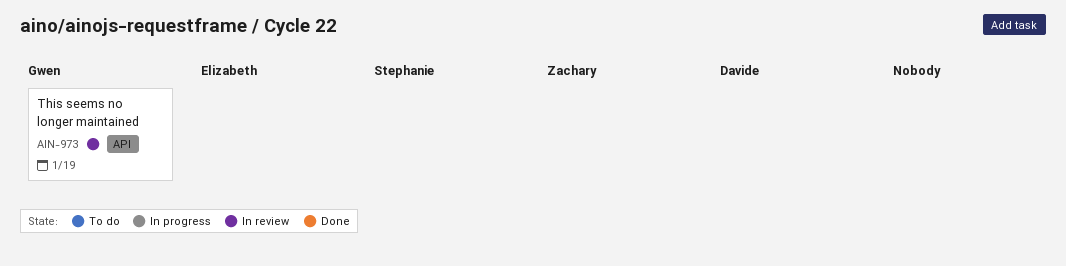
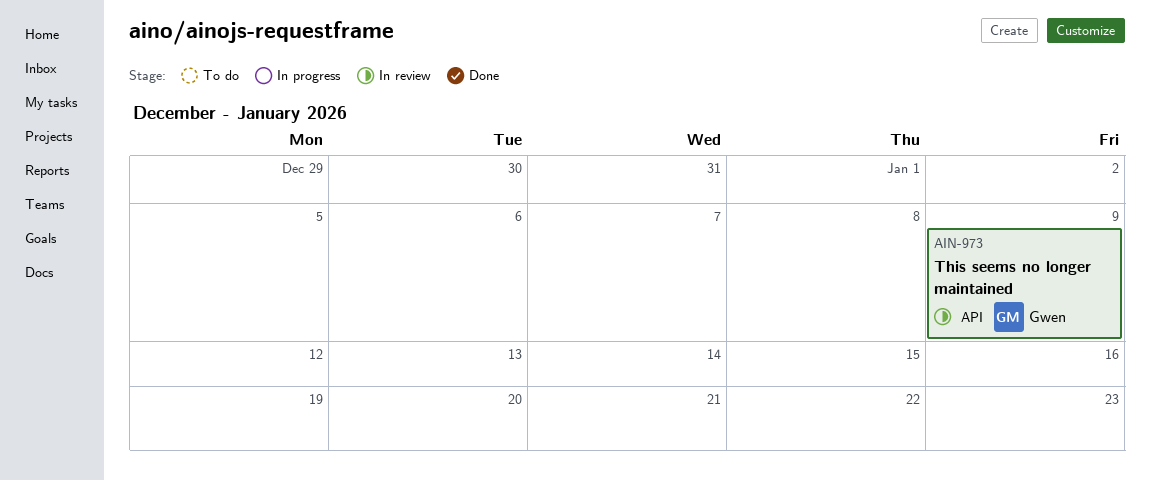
AIN-973, due: Jan 19 -> Jan 9

